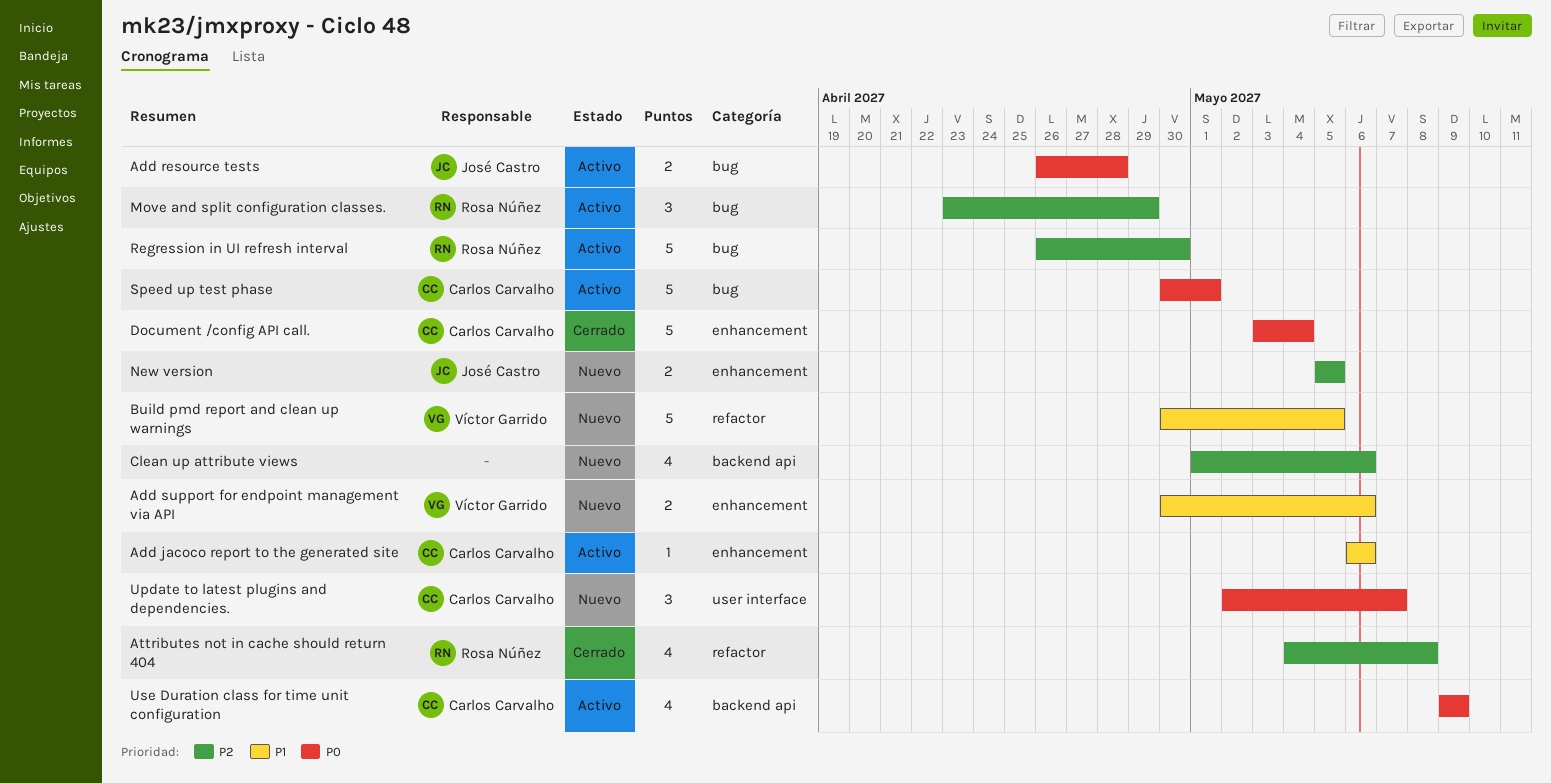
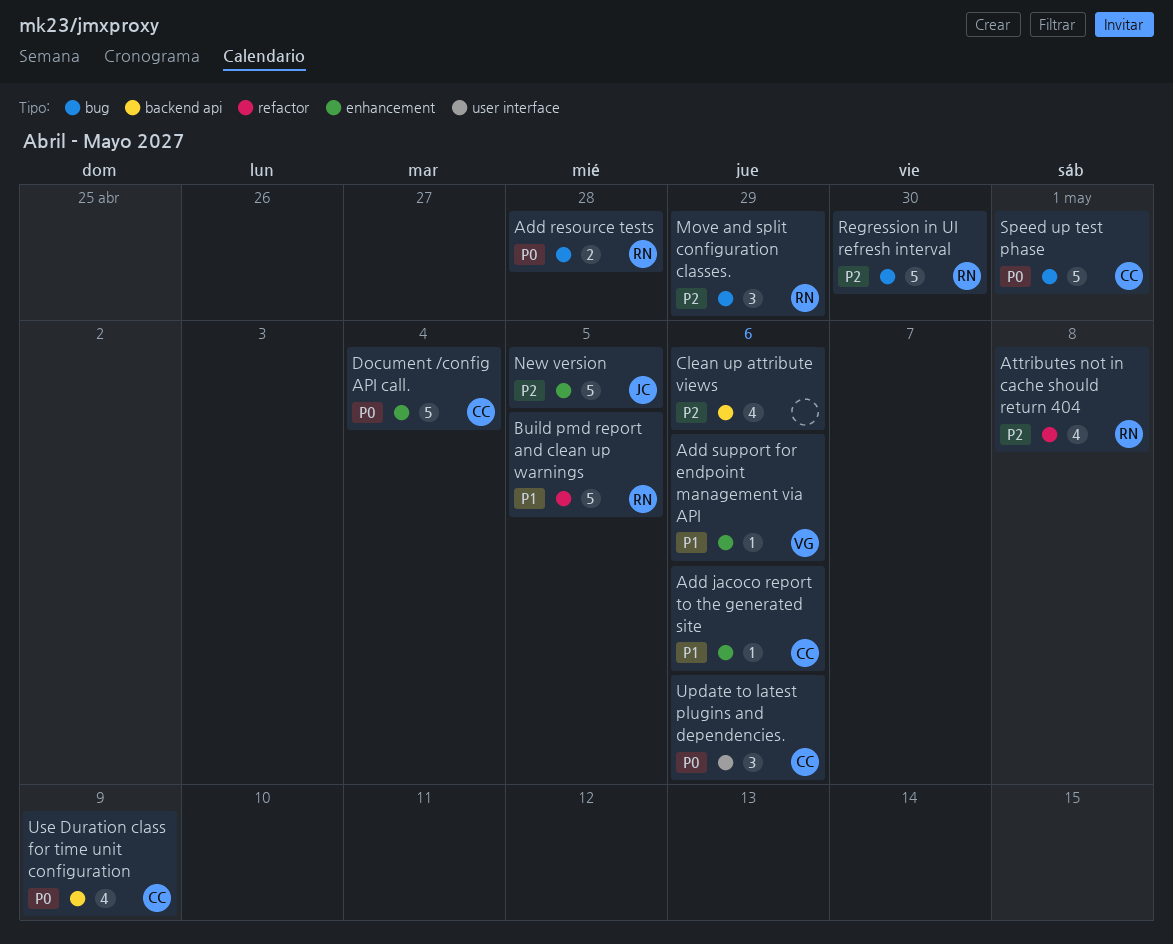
Add resource tests, owner: José Castro -> Rosa Núñez
Add support for endpoint management via API, estimate: 2 -> 1
Build pmd report and clean up warnings, owner: Víctor Garrido -> Rosa Núñez
New version, estimate: 2 -> 5
Update to latest plugins and dependencies., due: May 7 -> May 6

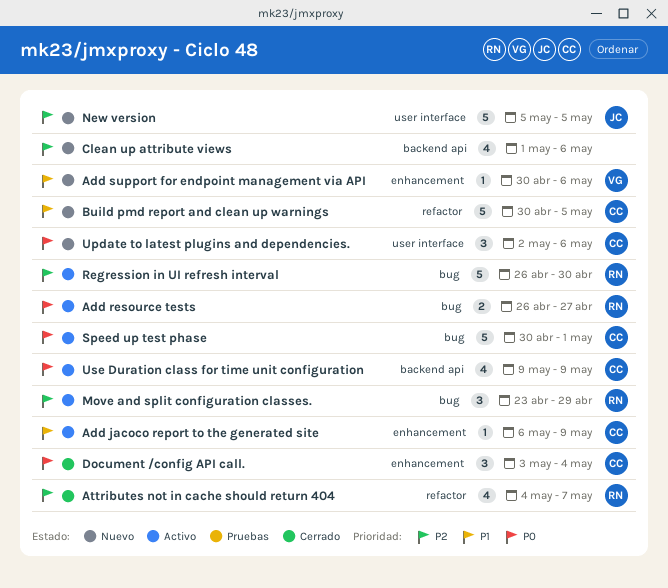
Add jacoco report to the generated site, due: May 6 -> May 9
Add resource tests, due: Apr 28 -> Apr 27
Attributes not in cache should return 404, due: May 8 -> May 7
Build pmd report and clean up warnings, owner: RN -> CC
Document /config API call., estimate: 5 -> 3
New version, label: enhancement -> user interface

